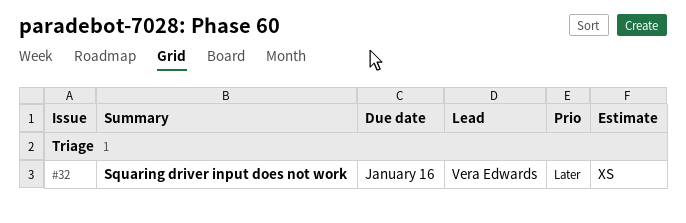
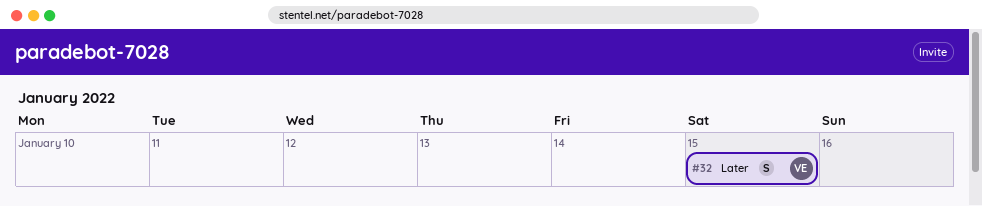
#32, estimate: XS -> S
#32, due: Jan 16 -> Jan 15

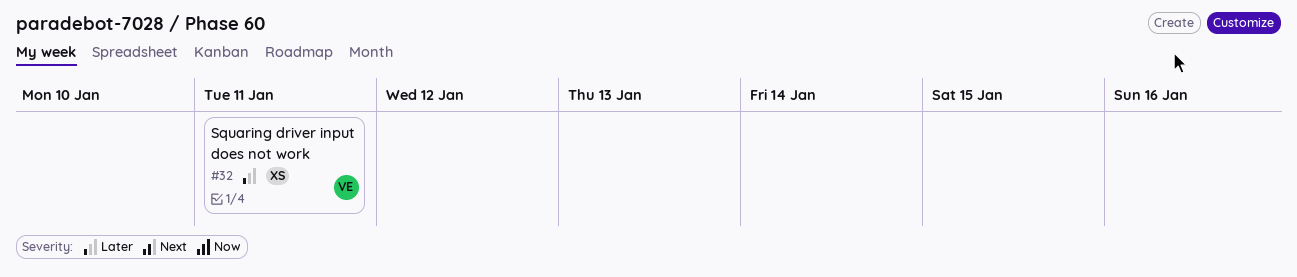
#32, estimate: S -> XS
#32, due: Jan 15 -> Jan 11

